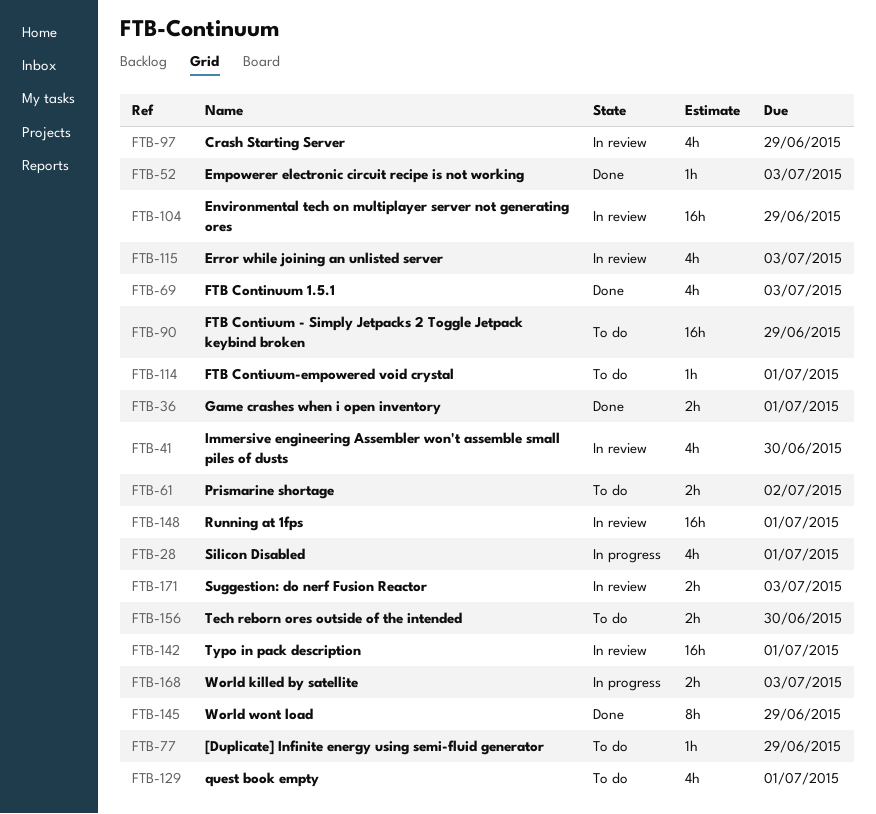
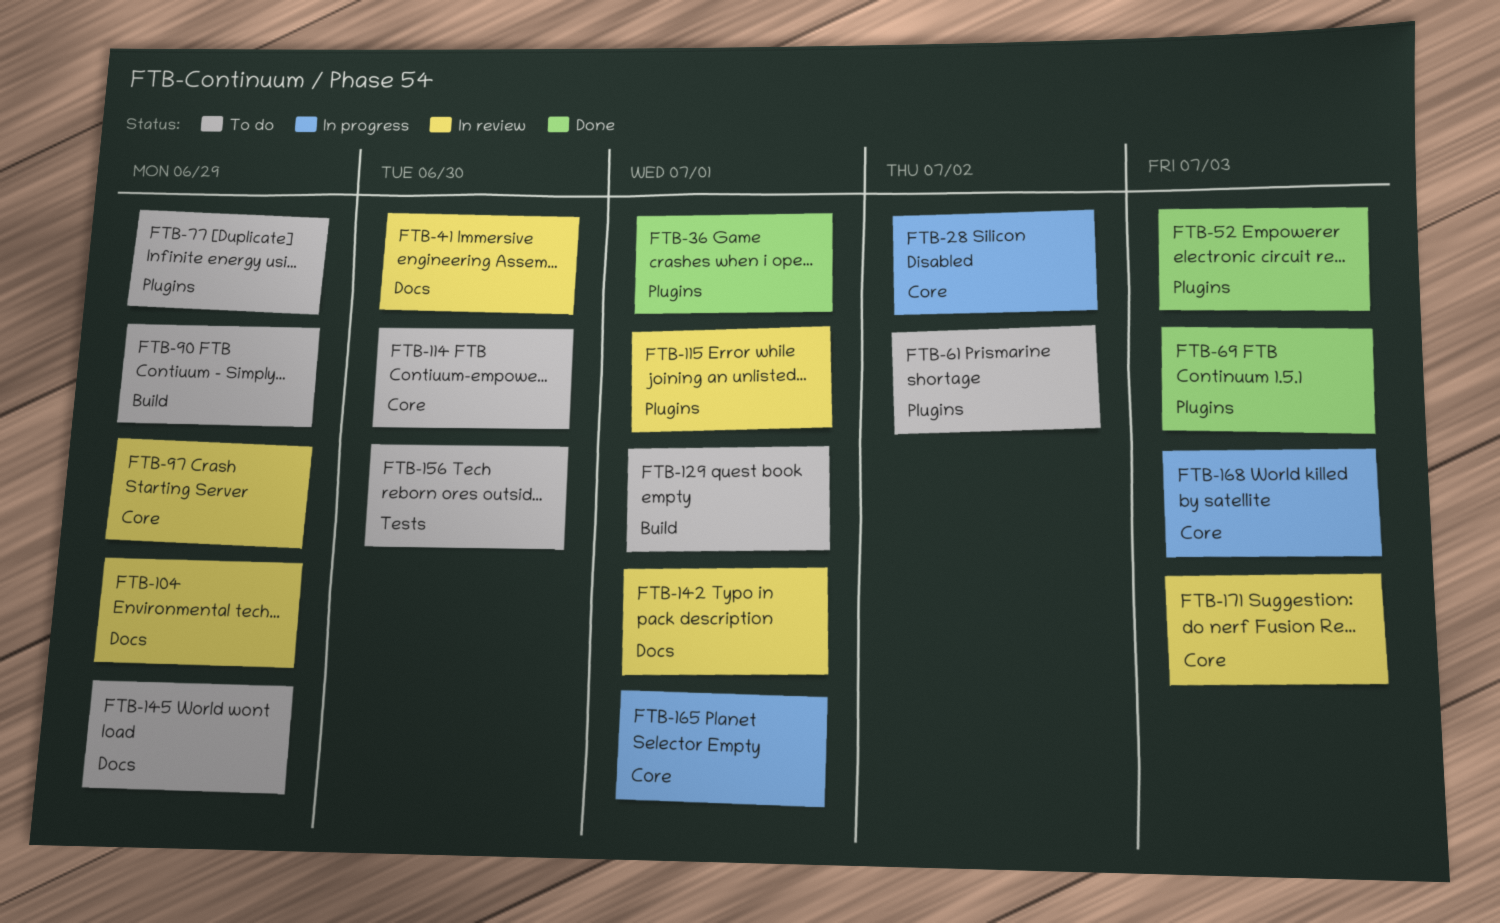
FTB-28, due: Jul 1 -> Jul 2
FTB-114, due: Jul 1 -> Jun 30
FTB-115, due: Jul 3 -> Jul 1
FTB-145, status: Done -> To do
FTB-148: present -> none
FTB-165: none -> present

